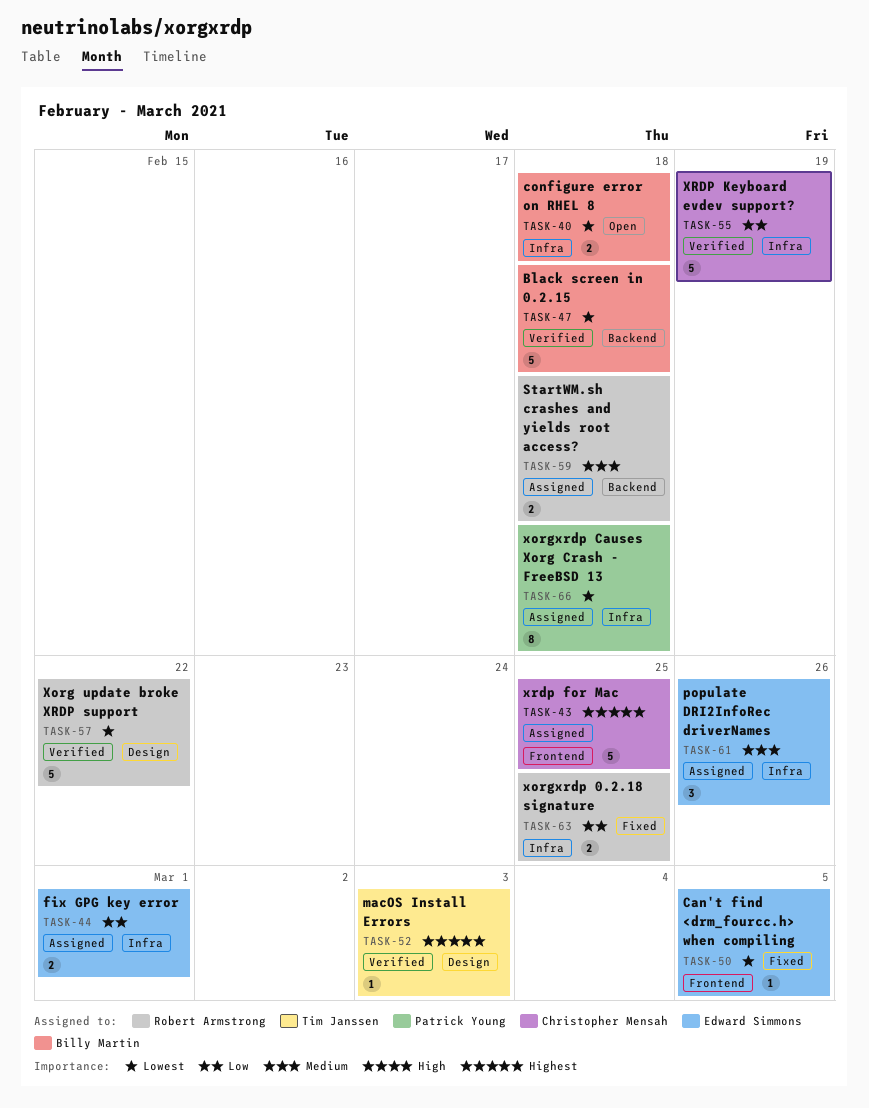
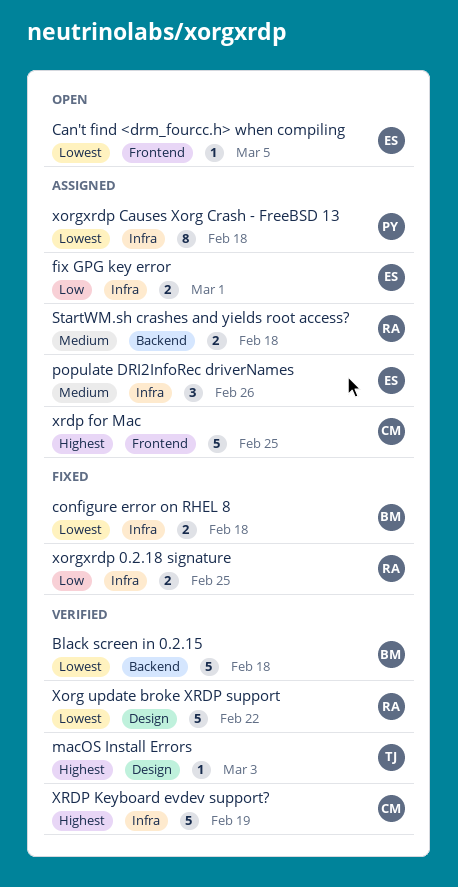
Can't find <drm_fourcc.h> when compiling, status: Fixed -> Open
configure error on RHEL 8, status: Open -> Fixed
XRDP Keyboard evdev support?, priority: Low -> Highest

